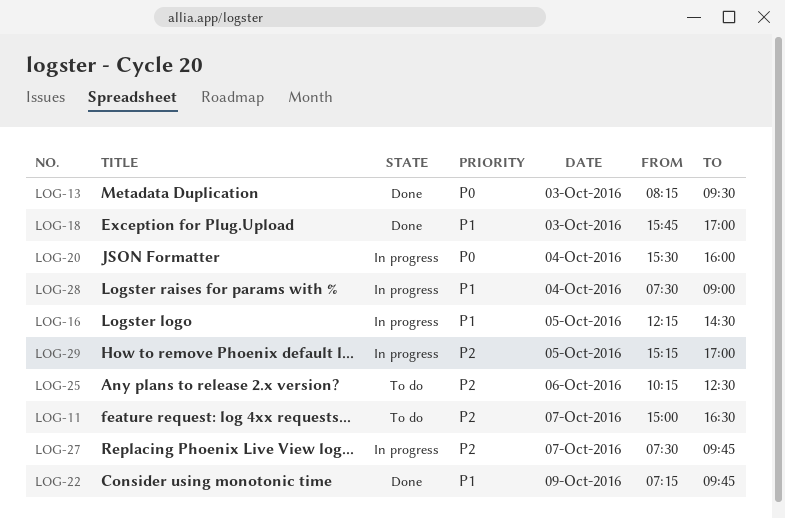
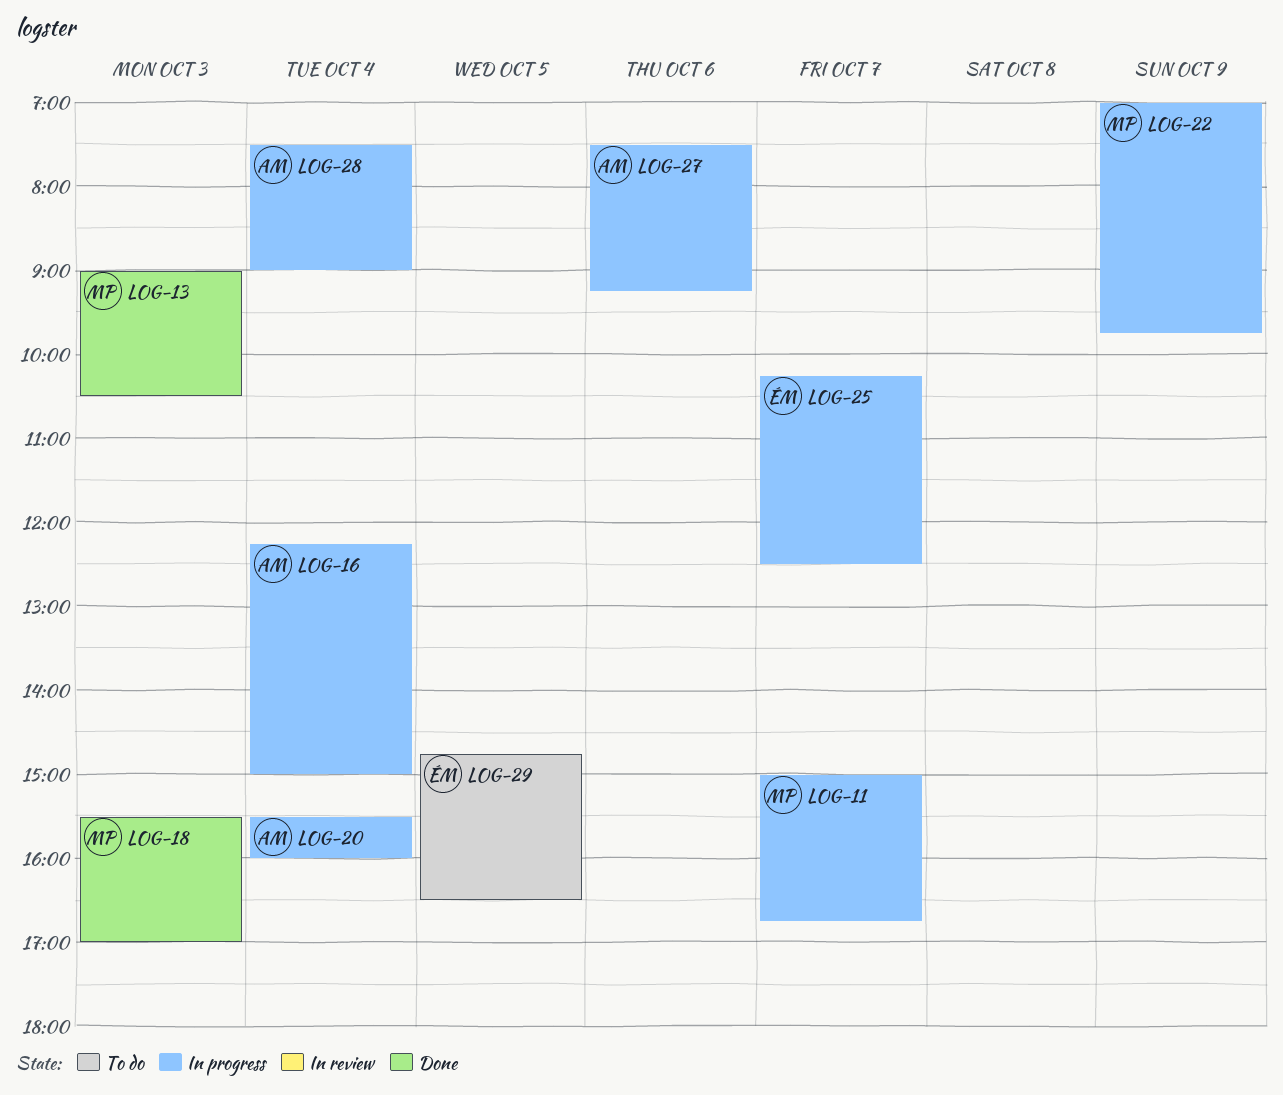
LOG-11, status: To do -> In progress
LOG-11, ends: 16:30 -> 16:45
LOG-13, begins: 08:15 -> 09:00
LOG-13, ends: 09:30 -> 10:30
LOG-16, day: Oct 5 -> Oct 4
LOG-16, ends: 14:30 -> 15:00
LOG-18, begins: 15:45 -> 15:30
LOG-22, status: Done -> In progress
LOG-22, begins: 07:15 -> 07:00
LOG-25, status: To do -> In progress
LOG-25, day: Oct 6 -> Oct 7
LOG-27, day: Oct 7 -> Oct 6
LOG-27, ends: 09:45 -> 09:15
LOG-29, status: In progress -> To do
LOG-29, begins: 15:15 -> 14:45
LOG-29, ends: 17:00 -> 16:30

